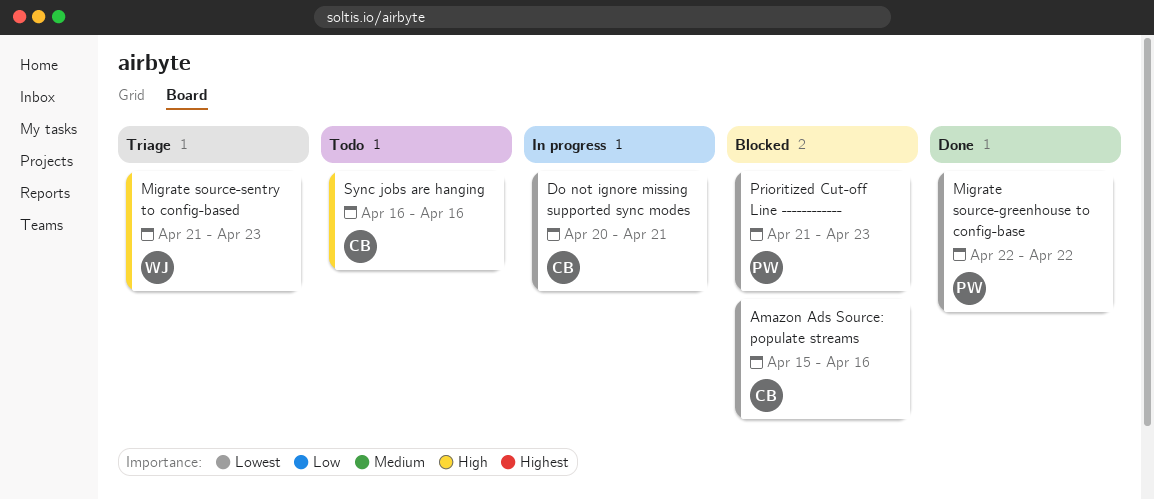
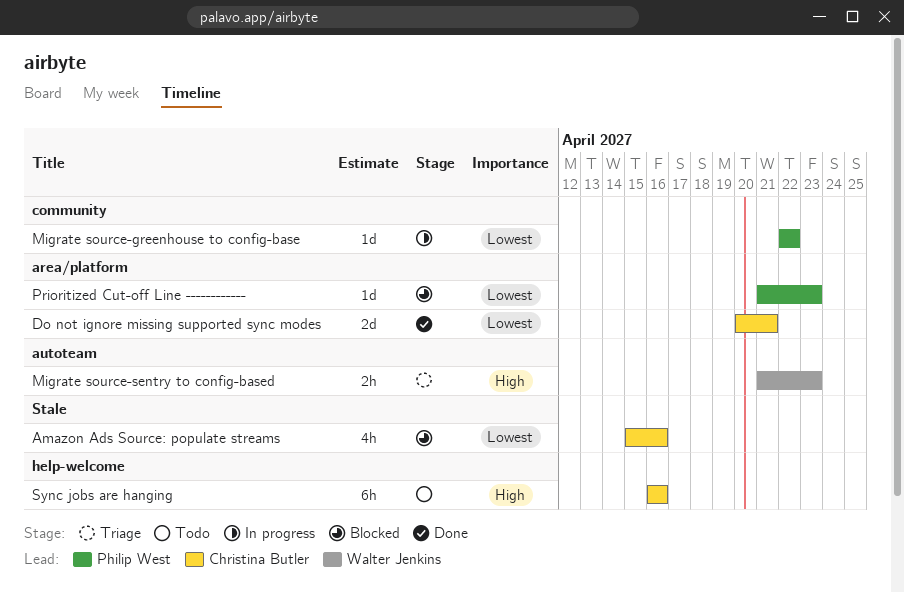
Do not ignore missing supported sync modes, status: In progress -> Done
Migrate source-greenhouse to config-base, status: Done -> In progress

